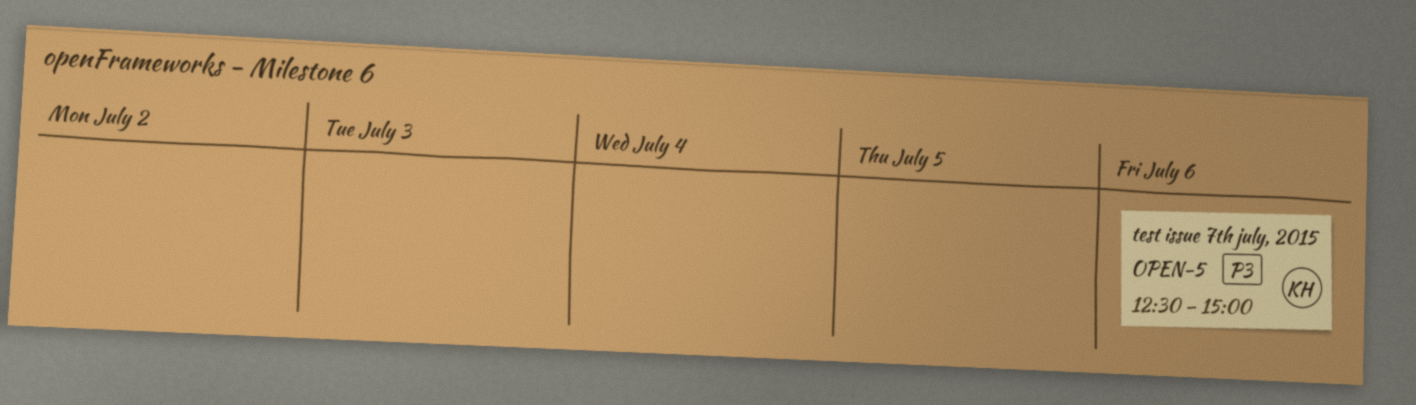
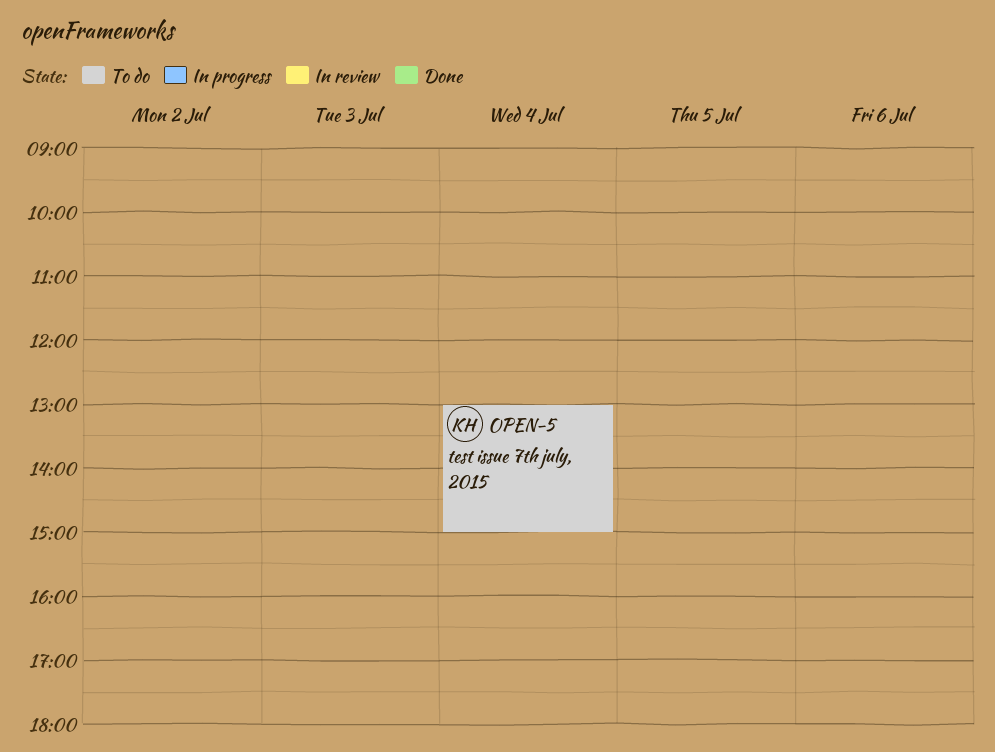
OPEN-5, day: Jul 6 -> Jul 4
OPEN-5, begins: 12:30 -> 13:00

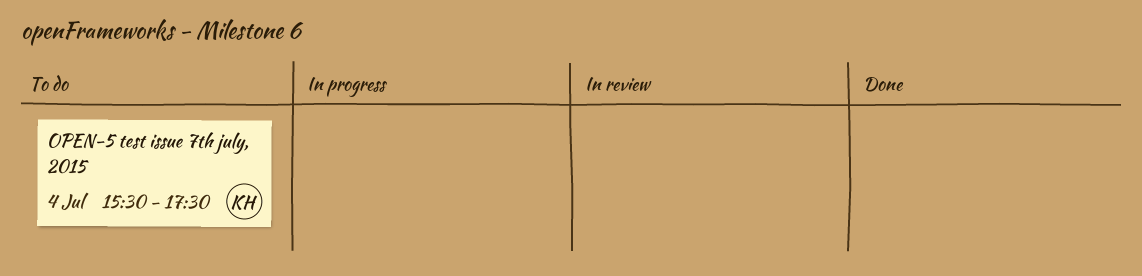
OPEN-5, begins: 13:00 -> 15:30
OPEN-5, ends: 15:00 -> 17:30

